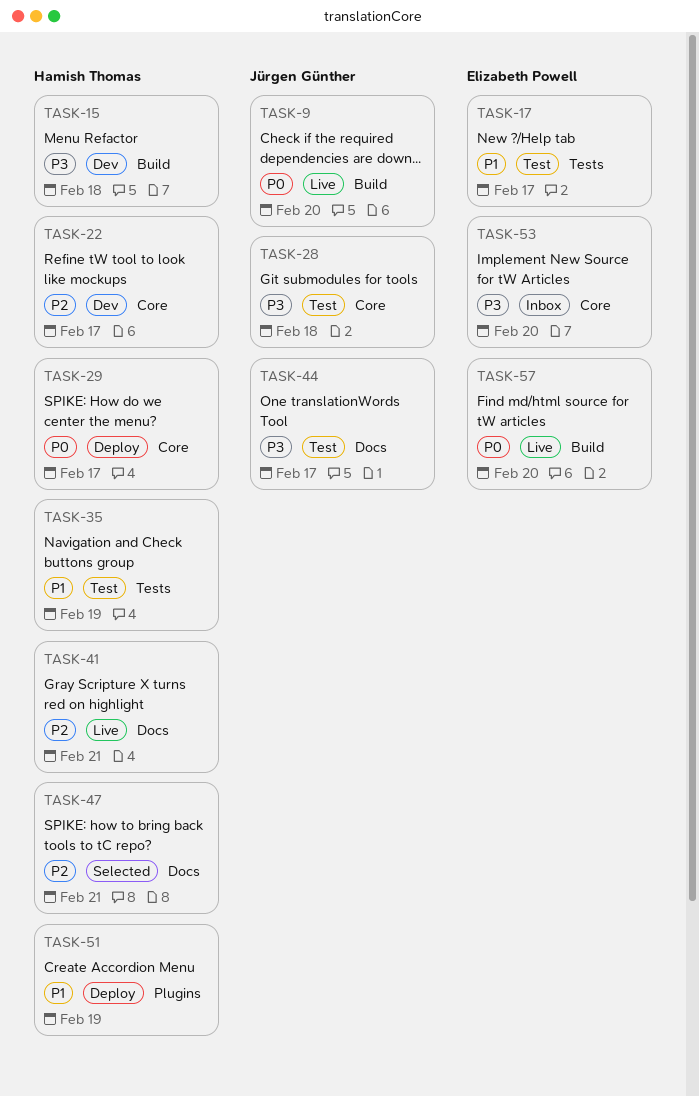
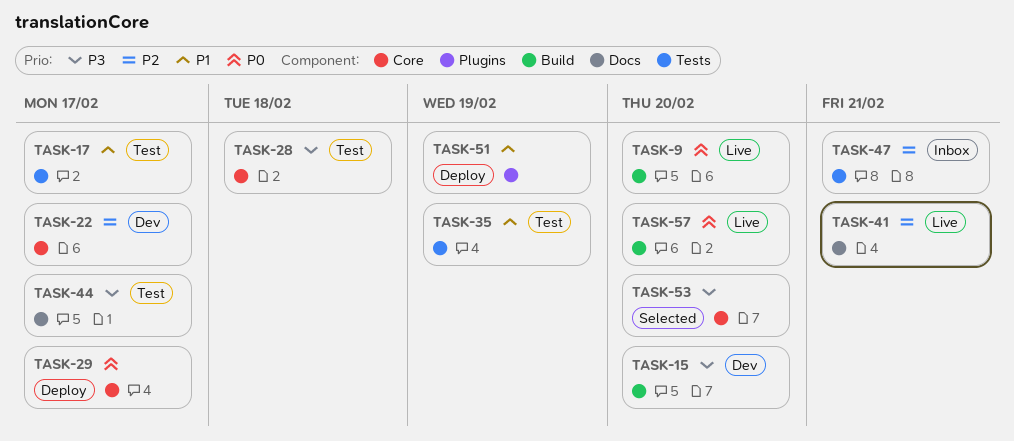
TASK-15, due: Feb 18 -> Feb 20
TASK-47, status: Selected -> Inbox
TASK-47, label: Docs -> Tests
TASK-53, status: Inbox -> Selected

